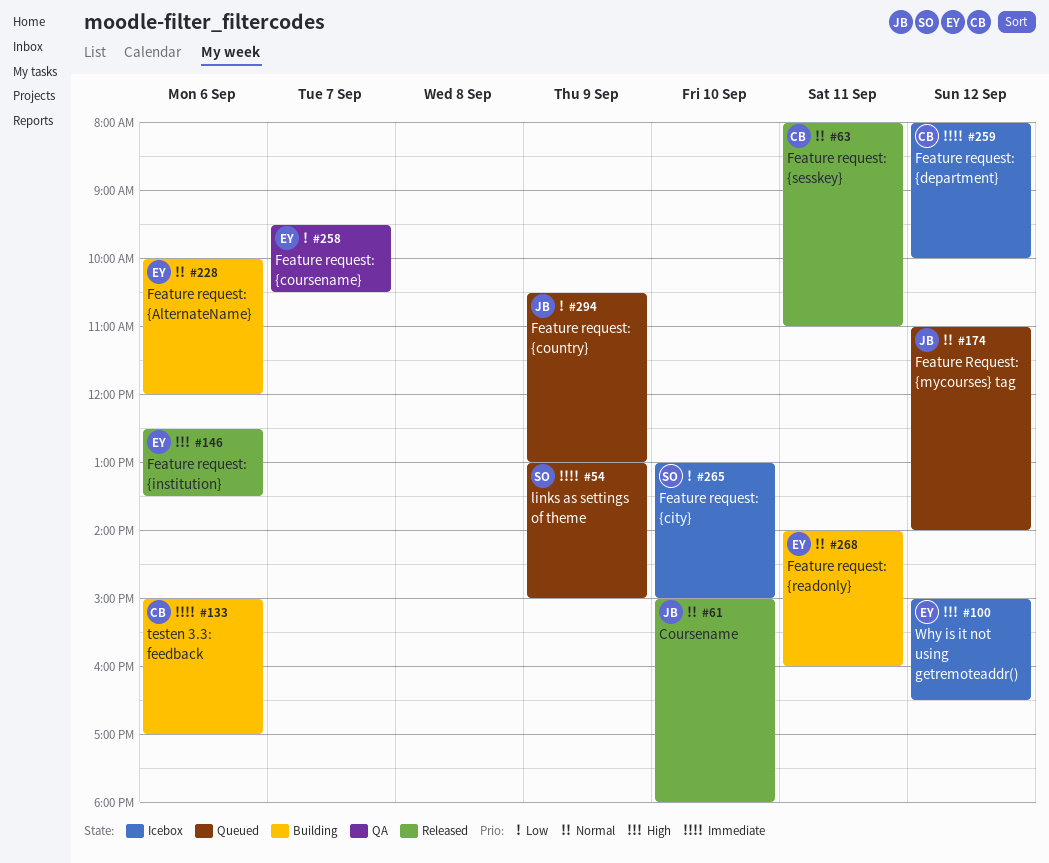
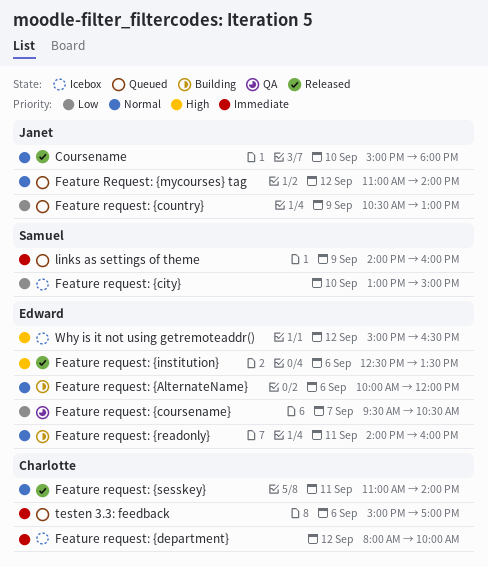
Feature request: {sesskey}, begins: 08:00 -> 11:00
Feature request: {sesskey}, ends: 11:00 -> 14:00
links as settings of theme, begins: 13:00 -> 14:00
links as settings of theme, ends: 15:00 -> 16:00
testen 3.3: feedback, status: Building -> Queued

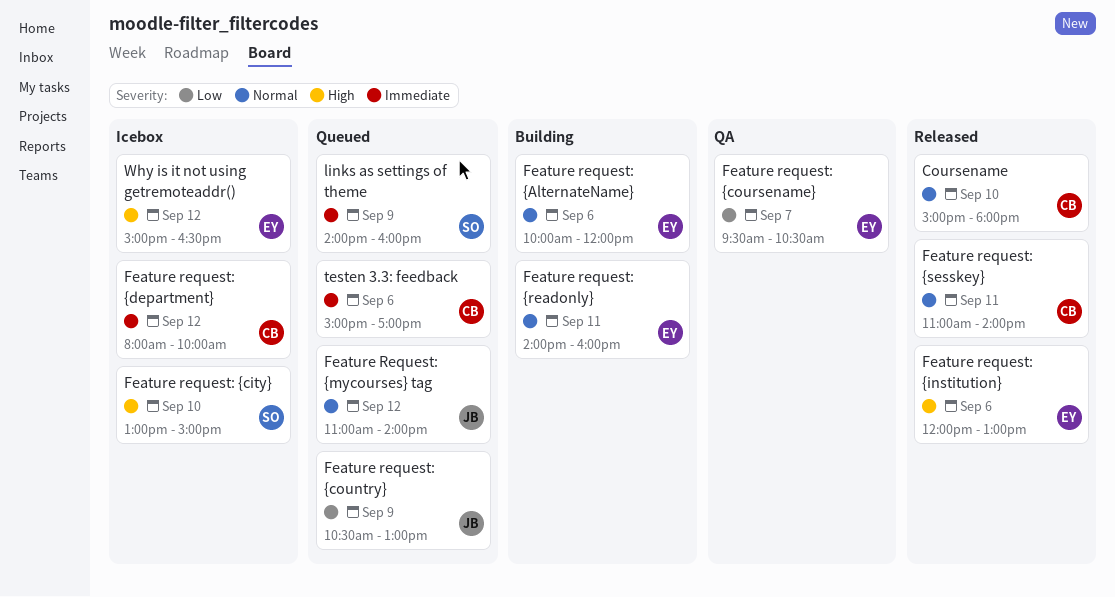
Coursename, owner: Janet -> Charlotte
Feature request: {city}, priority: Low -> High
Feature request: {institution}, begins: 12:30 -> 12:00
Feature request: {institution}, ends: 13:30 -> 13:00

